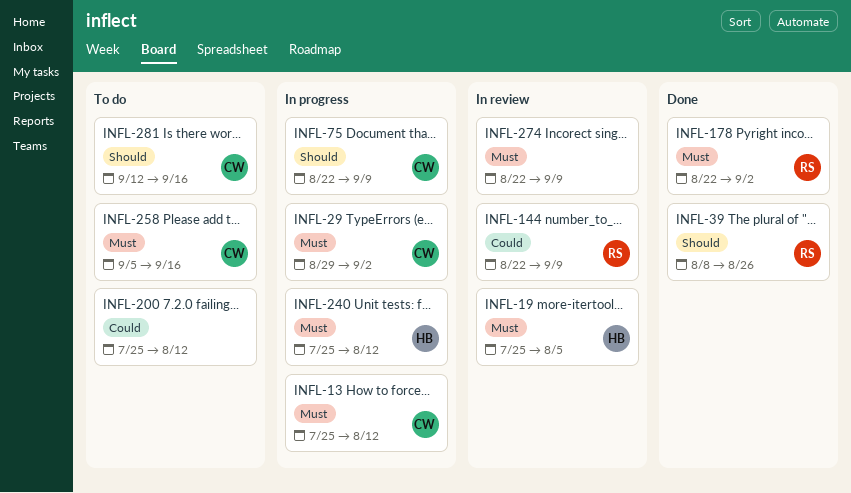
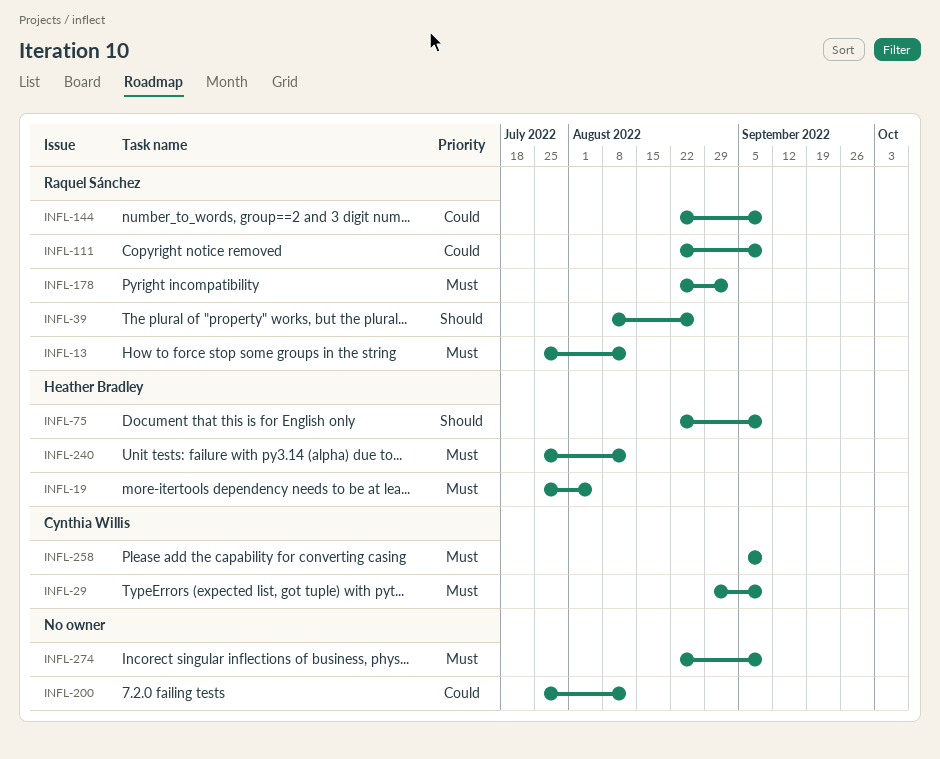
INFL-13, owner: Cynthia Willis -> Raquel Sánchez
INFL-29, due: Sep 2 -> Sep 9
INFL-75, owner: Cynthia Willis -> Heather Bradley
INFL-111: none -> present
INFL-258, due: Sep 16 -> Sep 9
INFL-281: present -> none

